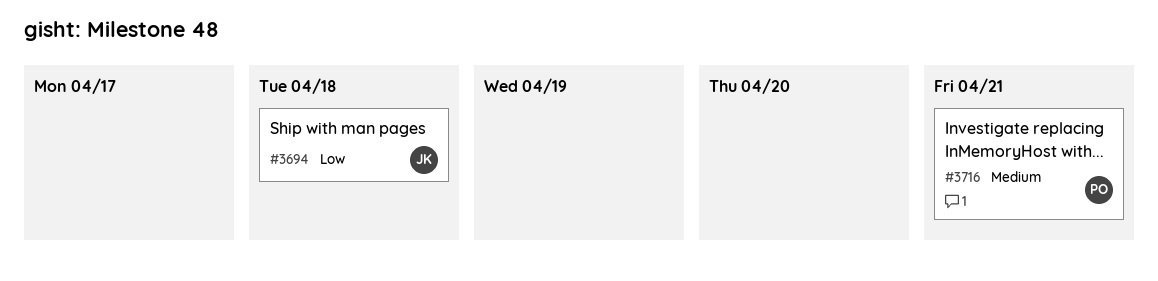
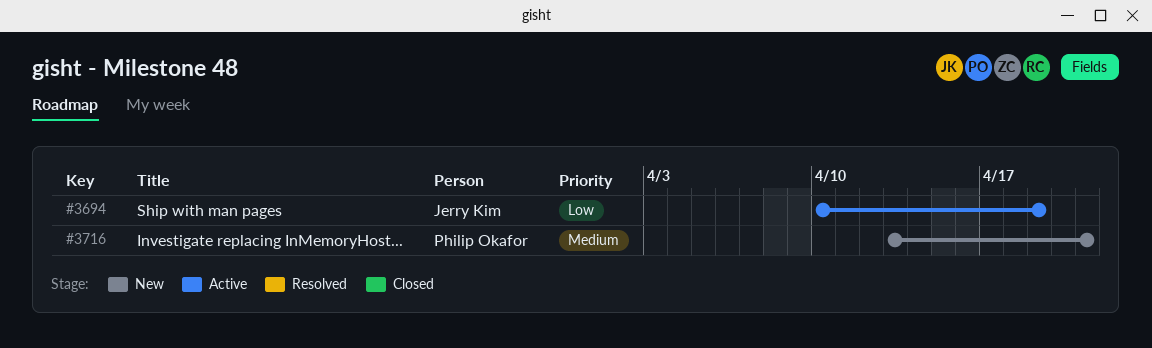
#3694, due: Apr 18 -> Apr 19

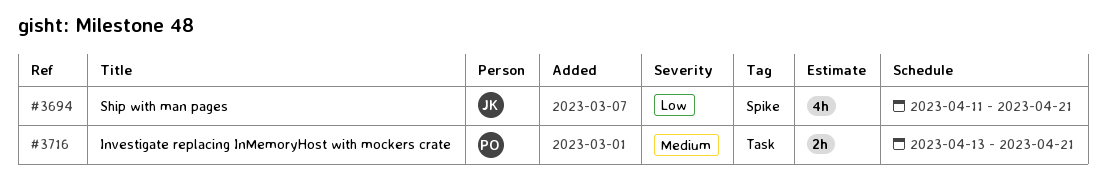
#3694, start: Apr 10 -> Apr 11
#3694, due: Apr 19 -> Apr 21

